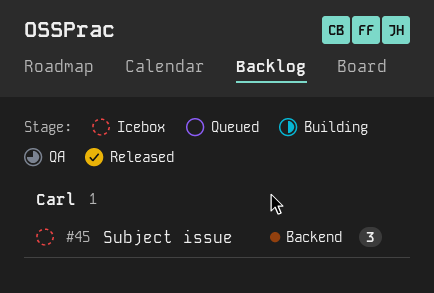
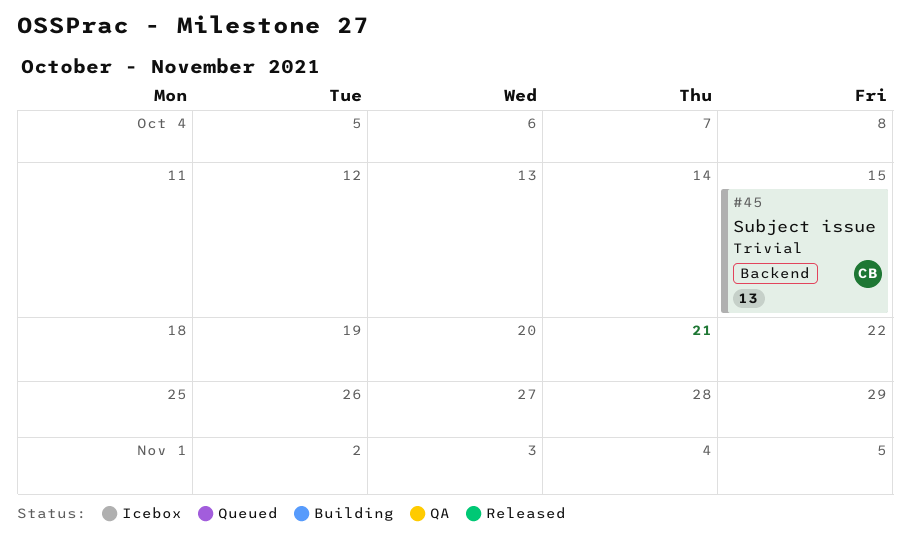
#45, estimate: 3 -> 13

